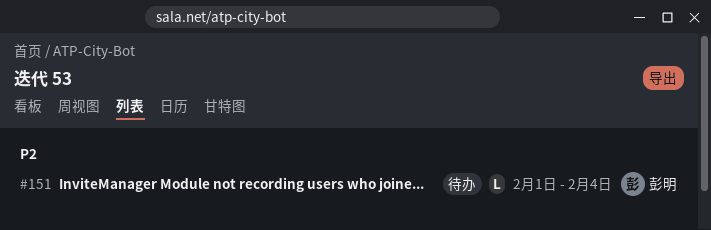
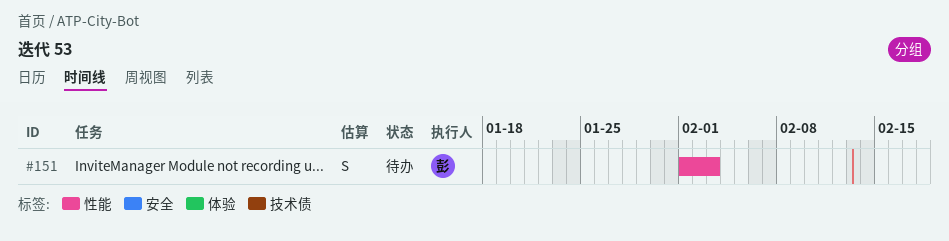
#151, estimate: L -> S
#151, due: Feb 4 -> Feb 3

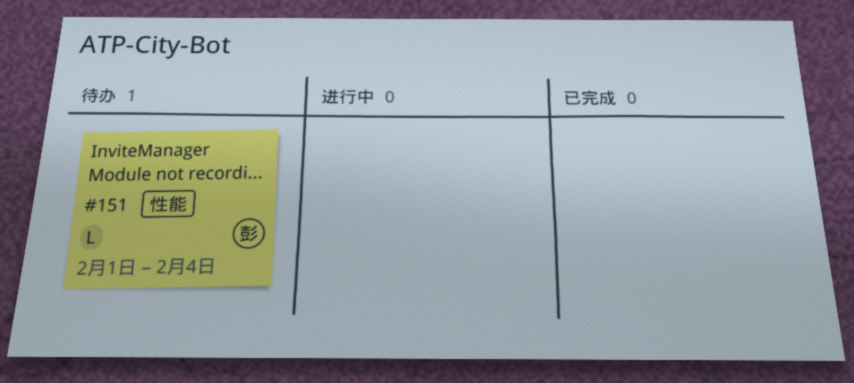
#151, estimate: S -> L
#151, due: Feb 3 -> Feb 4

